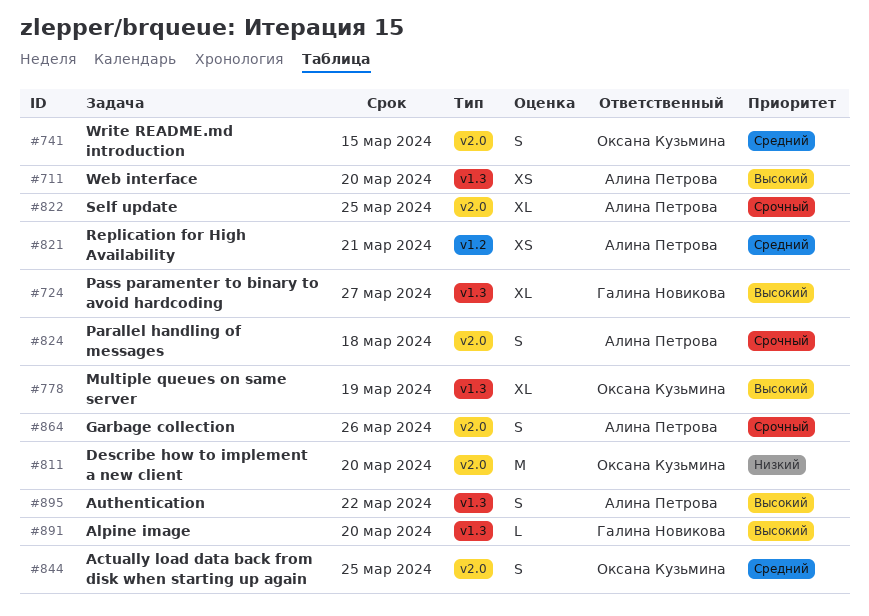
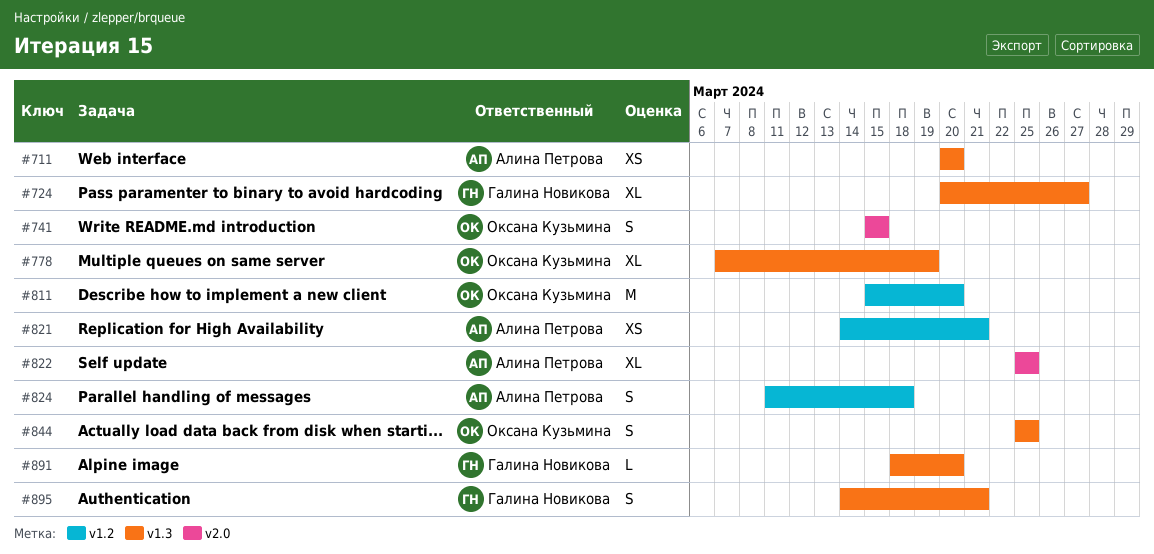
#811, label: v2.0 -> v1.2
#824, label: v2.0 -> v1.2
#844, label: v2.0 -> v1.3
#864: present -> none
#895, owner: Алина Петрова -> Галина Новикова
#895, due: Mar 22 -> Mar 21

